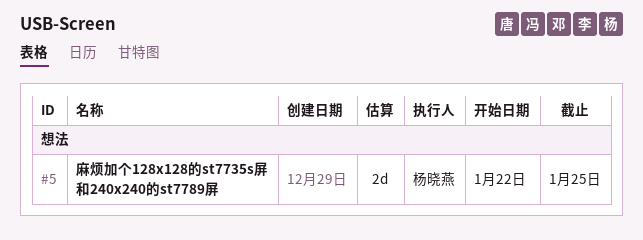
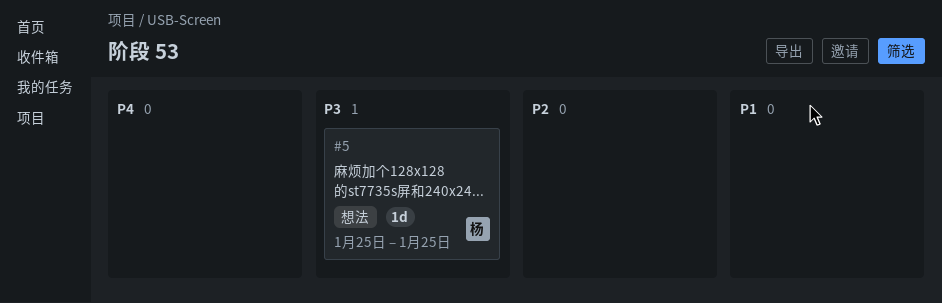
#5, estimate: 2d -> 1d
#5, start: Jan 22 -> Jan 25

